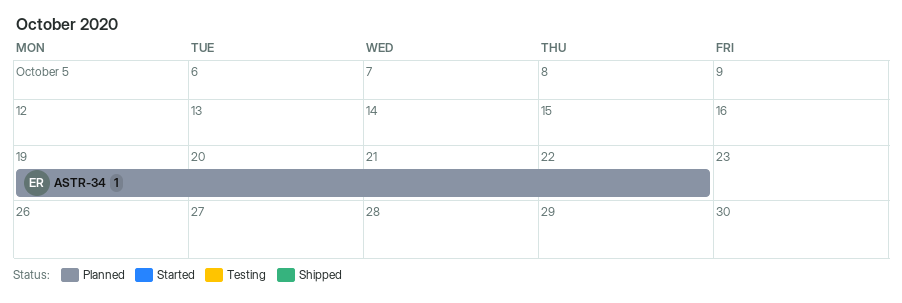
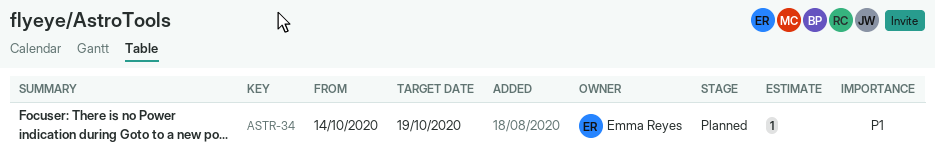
ASTR-34, start: Oct 19 -> Oct 14
ASTR-34, due: Oct 22 -> Oct 19

